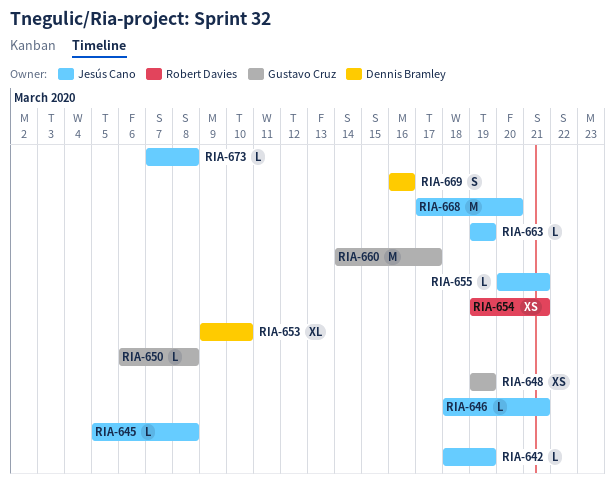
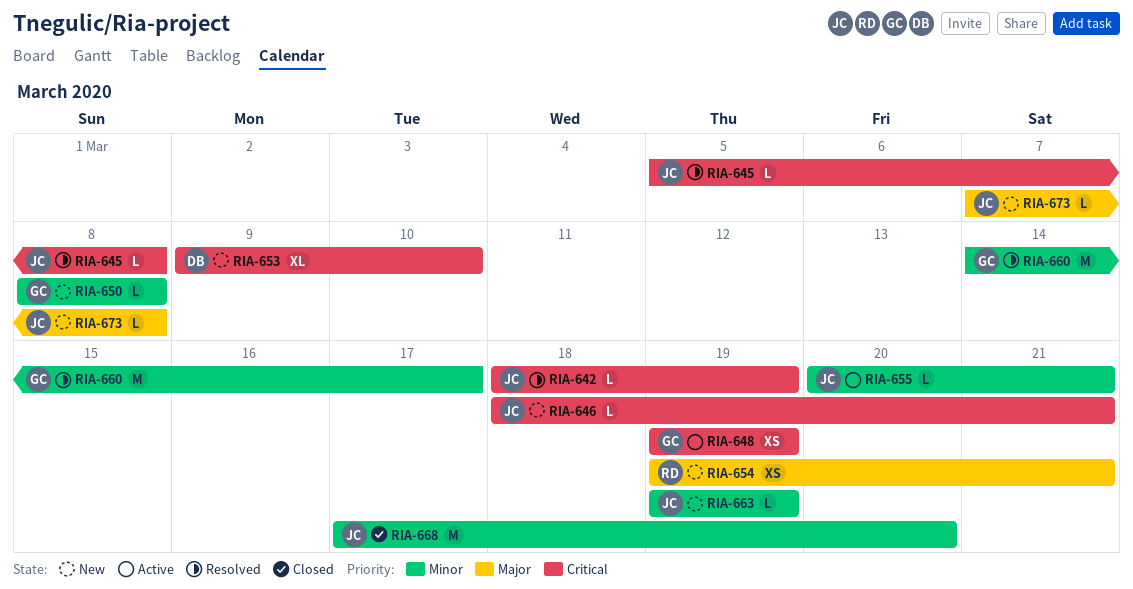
RIA-650, start: Mar 6 -> Mar 8
RIA-669: present -> none

